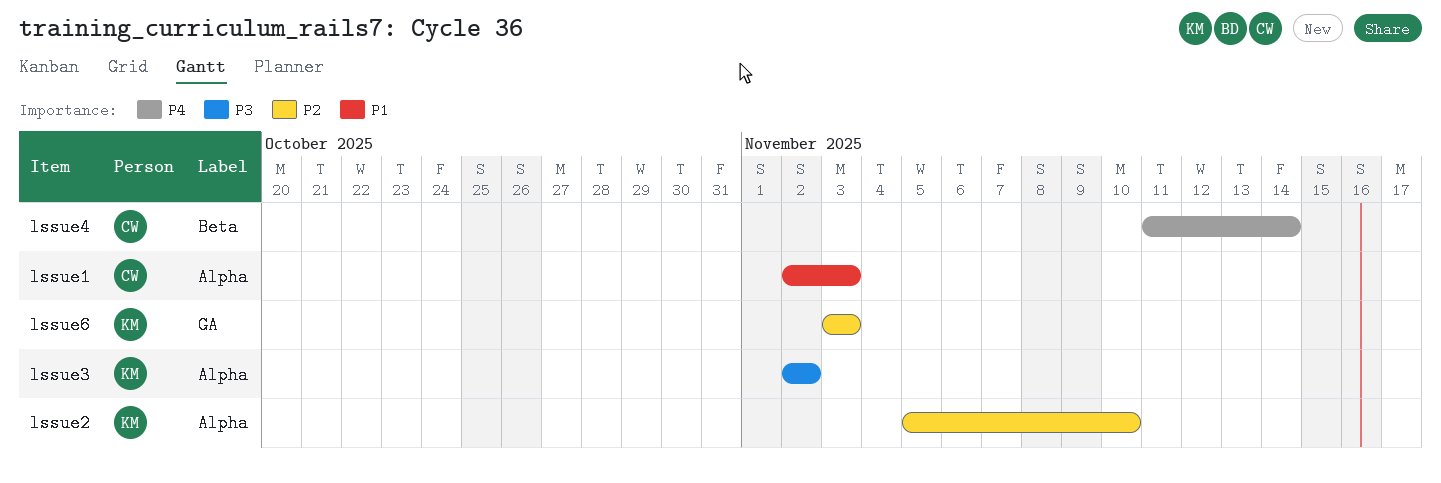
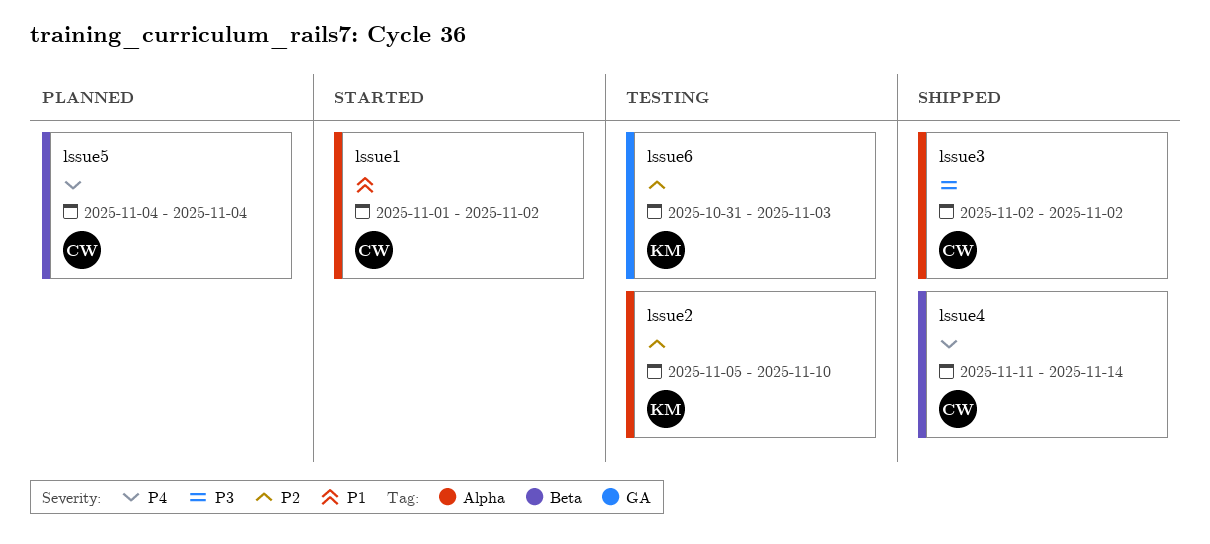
lssue1, start: Nov 2 -> Nov 1
lssue1, due: Nov 3 -> Nov 2
lssue3, owner: KM -> CW
lssue5: none -> present
lssue6, start: Nov 3 -> Oct 31

